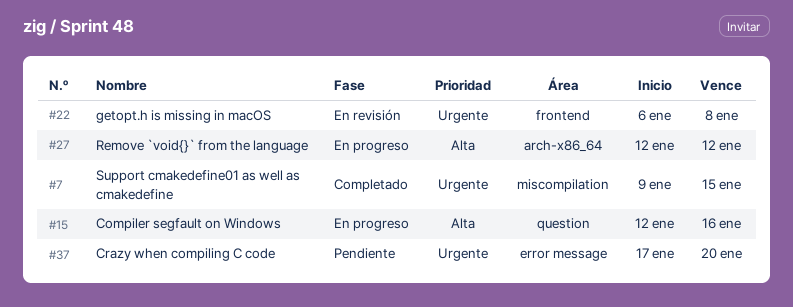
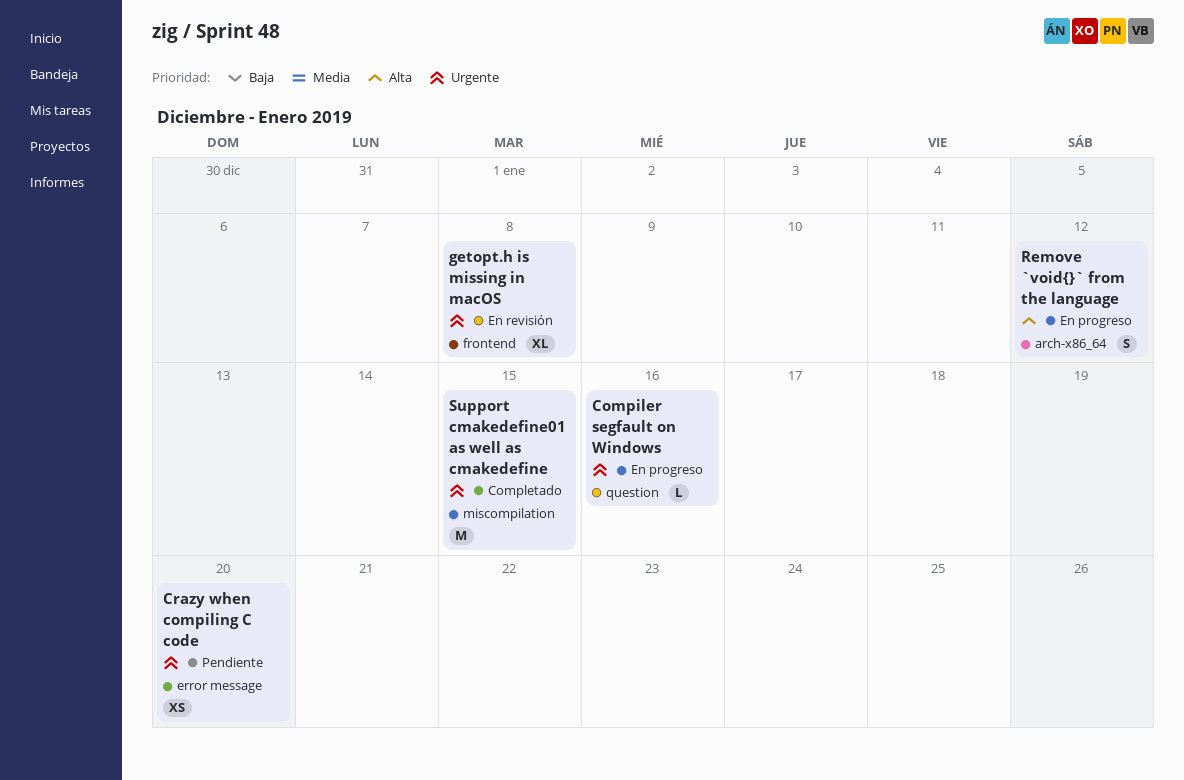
Compiler segfault on Windows, priority: Alta -> Urgente

